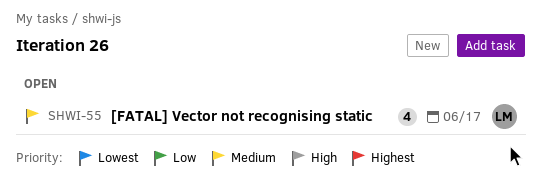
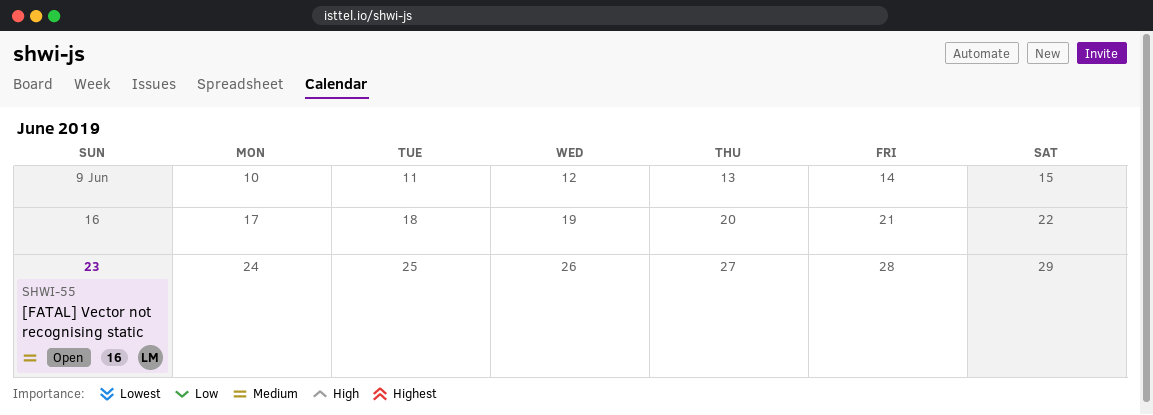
SHWI-55, estimate: 4 -> 16
SHWI-55, due: Jun 17 -> Jun 23

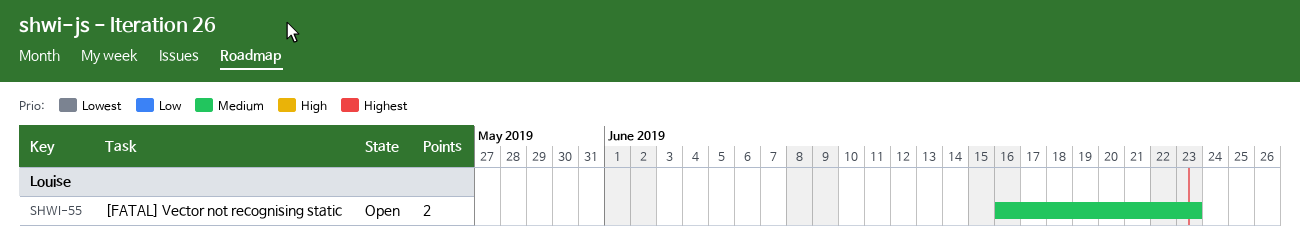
SHWI-55, estimate: 16 -> 2

